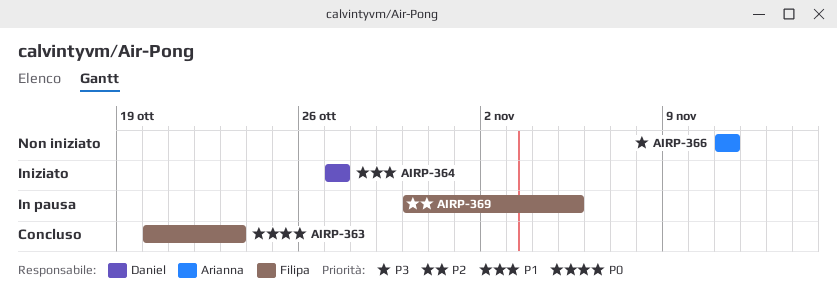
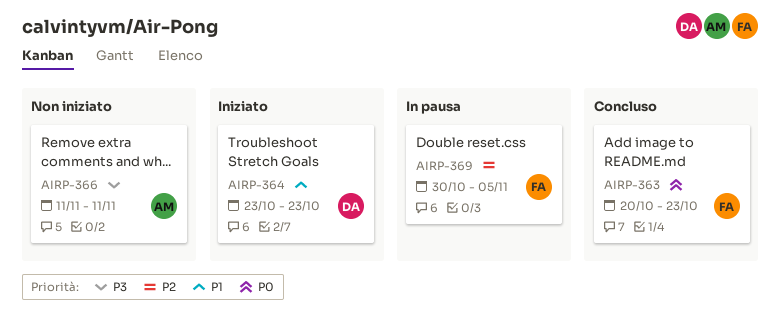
AIRP-364, start: Oct 27 -> Oct 23
AIRP-364, due: Oct 27 -> Oct 23

